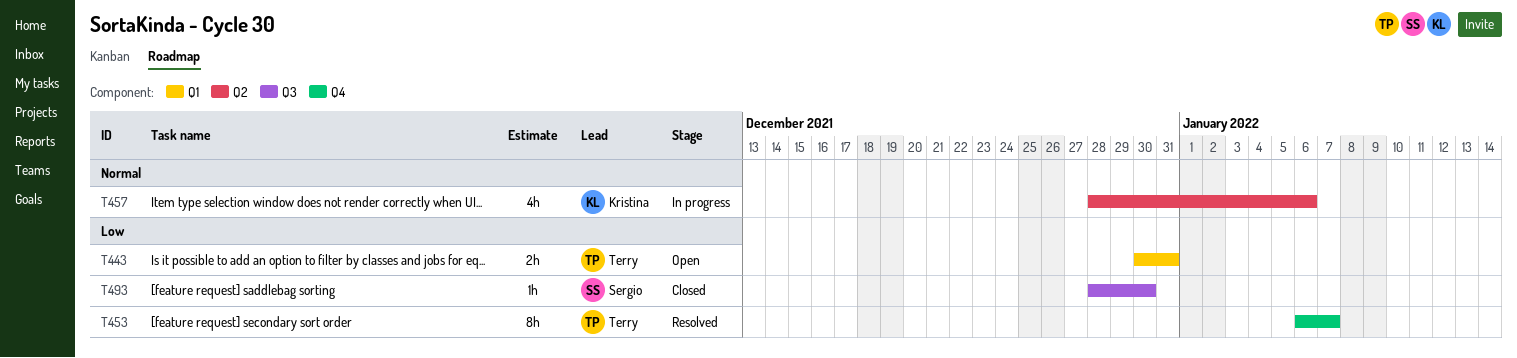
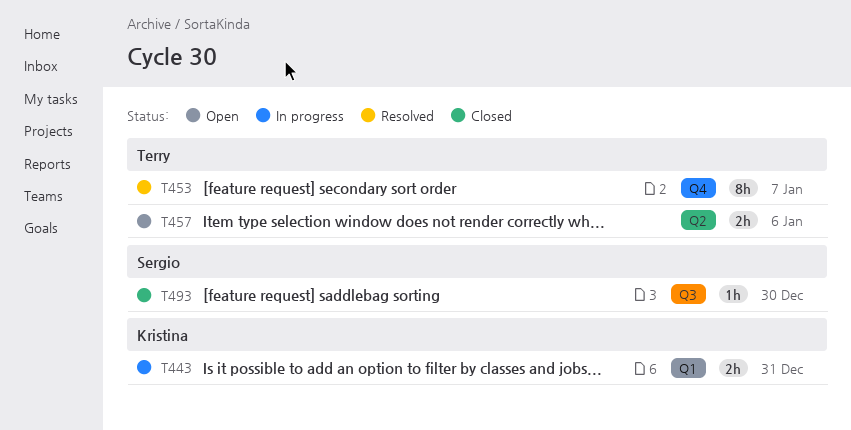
T443, status: Open -> In progress
T443, owner: Terry -> Kristina
T457, status: In progress -> Open
T457, owner: Kristina -> Terry
T457, estimate: 4h -> 2h

